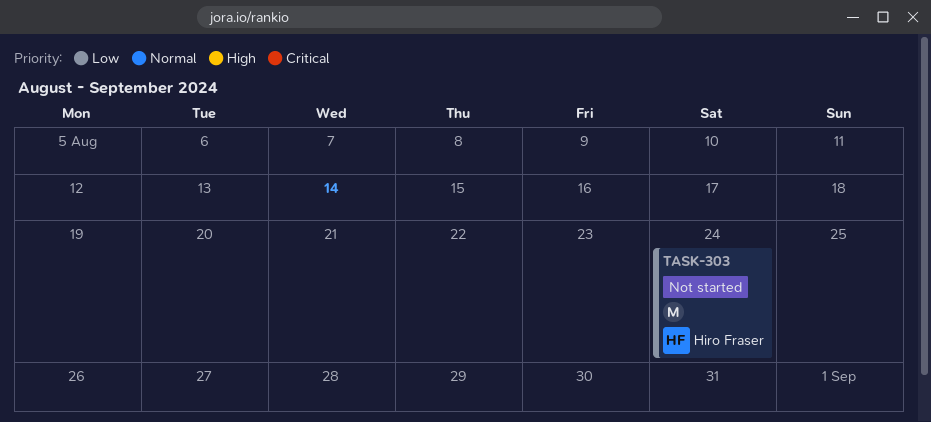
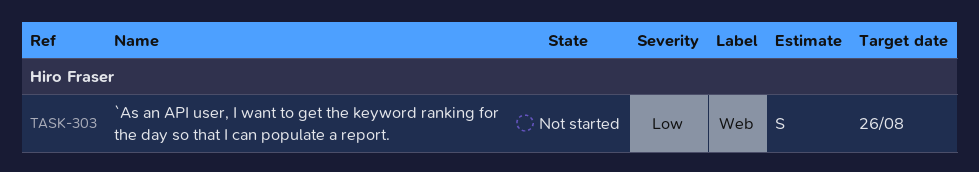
TASK-303, estimate: M -> S
TASK-303, due: Aug 24 -> Aug 26

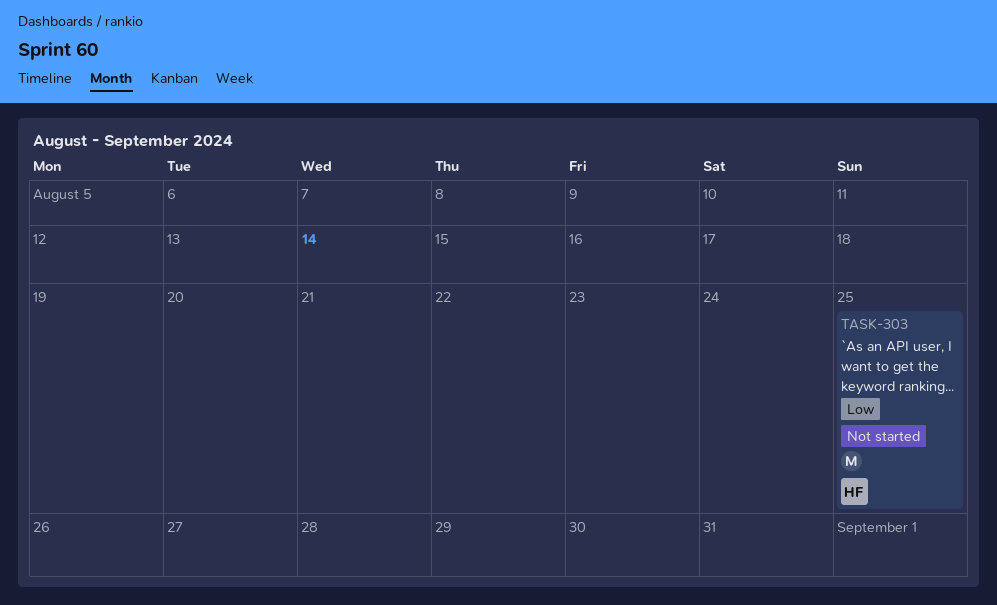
TASK-303, estimate: S -> M
TASK-303, due: Aug 26 -> Aug 25

